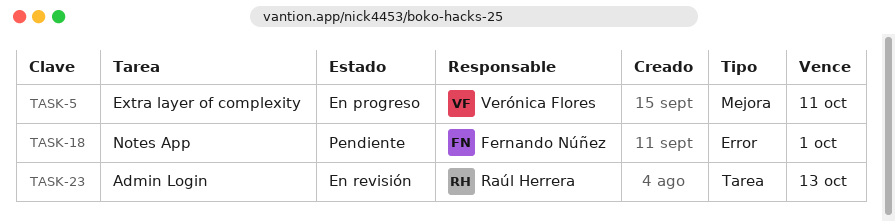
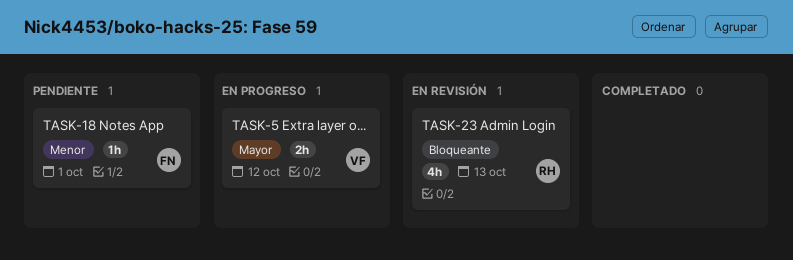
TASK-5, due: Oct 11 -> Oct 12

